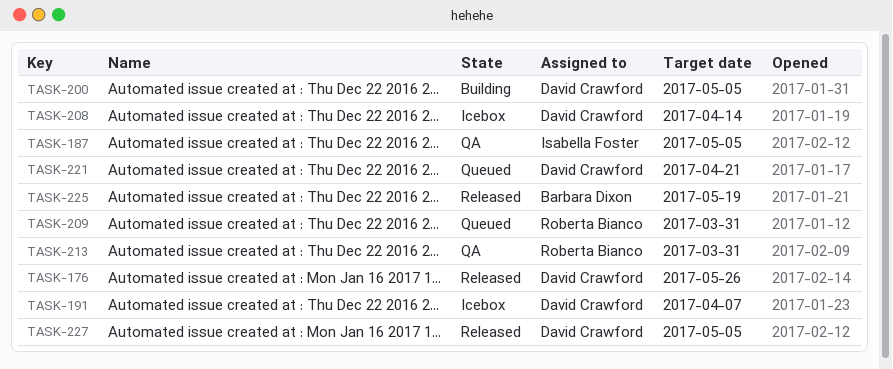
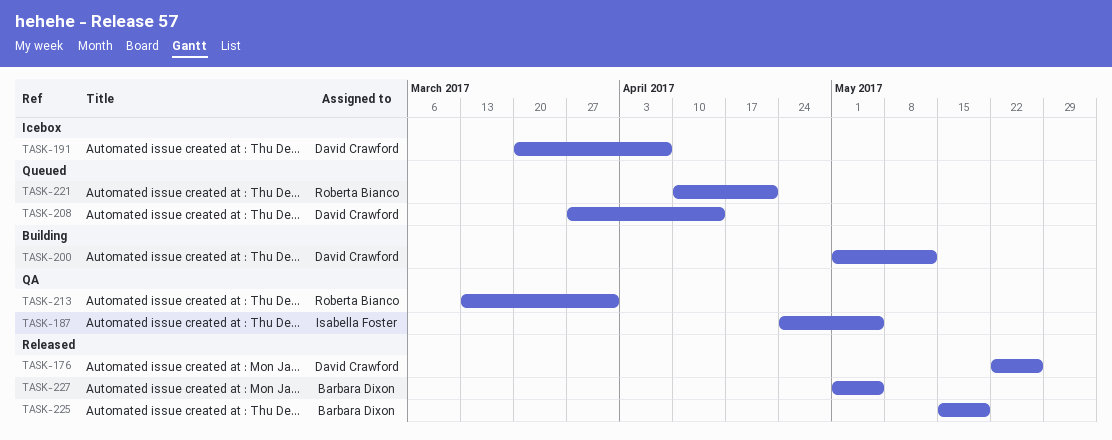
TASK-200, due: May 5 -> May 12
TASK-208, status: Icebox -> Queued
TASK-209: present -> none
TASK-221, owner: David Crawford -> Roberta Bianco
TASK-227, owner: David Crawford -> Barbara Dixon

